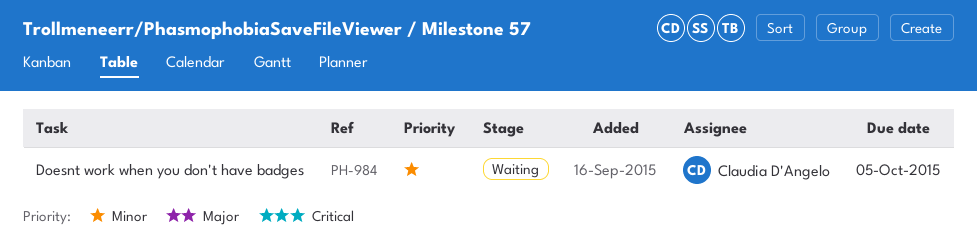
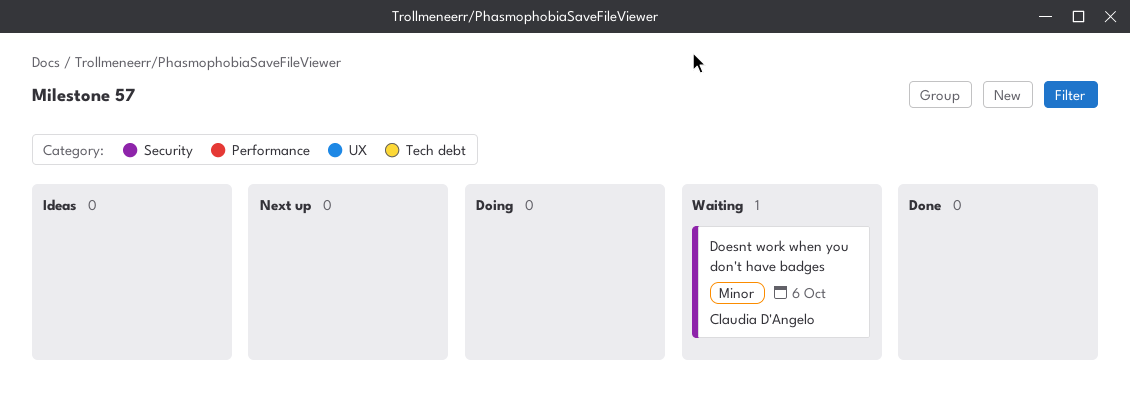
Doesnt work when you don't have badges, due: Oct 5 -> Oct 6

